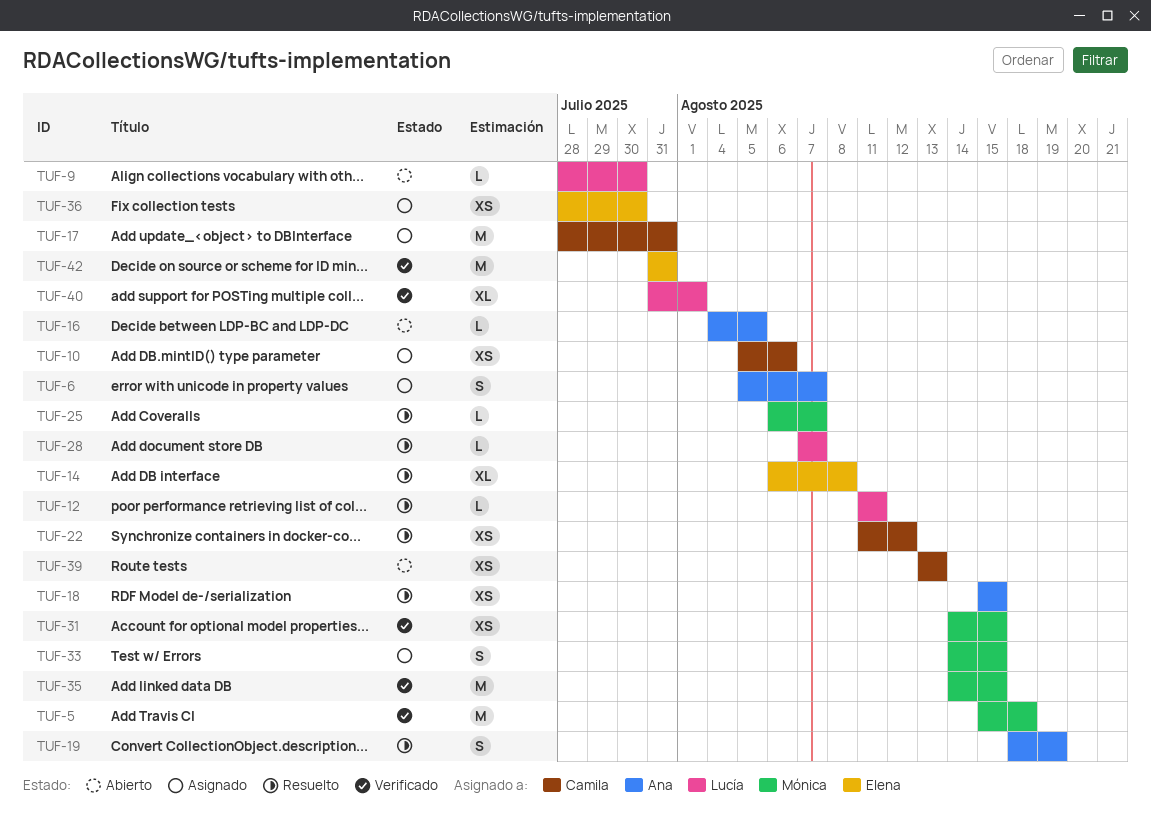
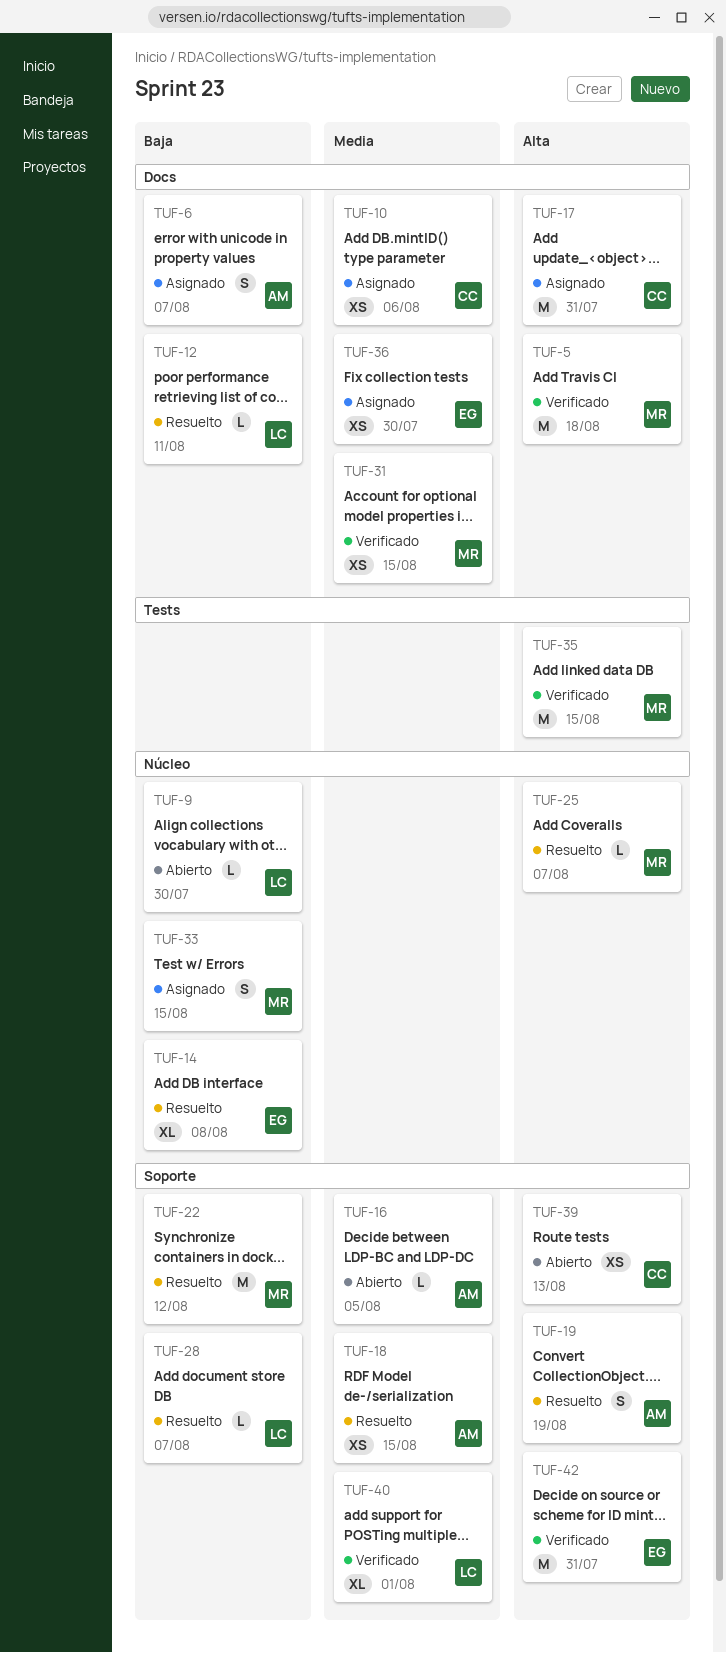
TUF-22, owner: Camila -> Mónica
TUF-22, estimate: XS -> M

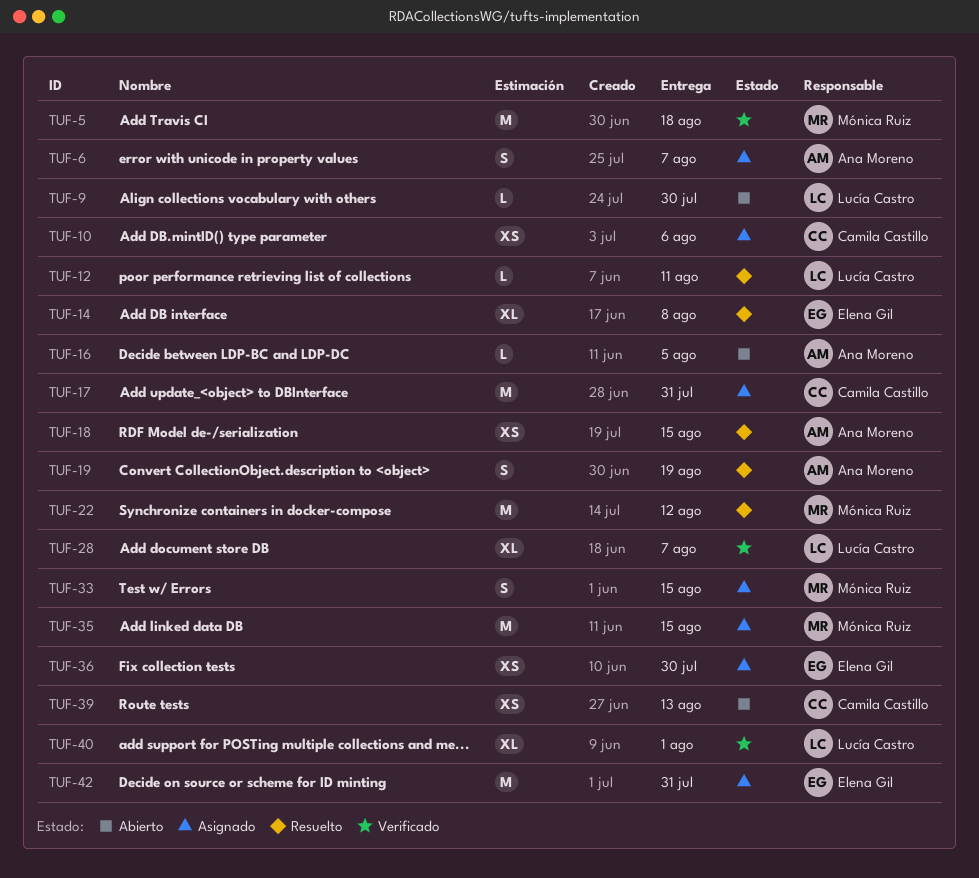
TUF-25: present -> none
TUF-28, status: Resuelto -> Verificado
TUF-28, estimate: L -> XL
TUF-31: present -> none
TUF-35, status: Verificado -> Asignado
TUF-42, status: Verificado -> Asignado

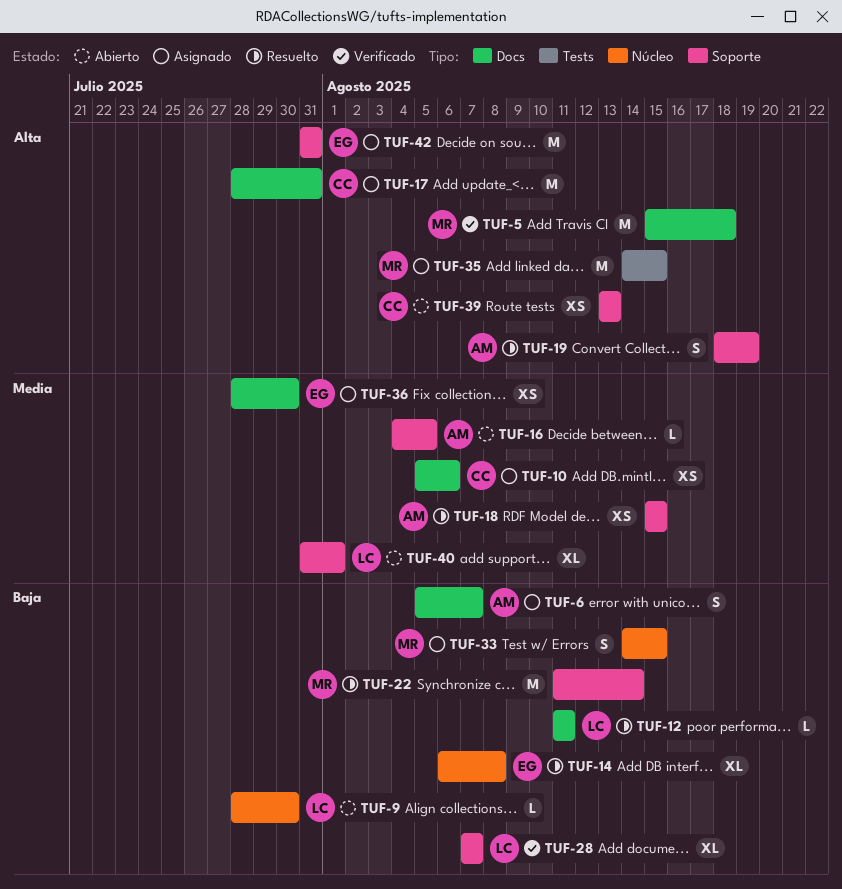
TUF-22, due: Aug 12 -> Aug 14
TUF-40, status: Verificado -> Abierto

